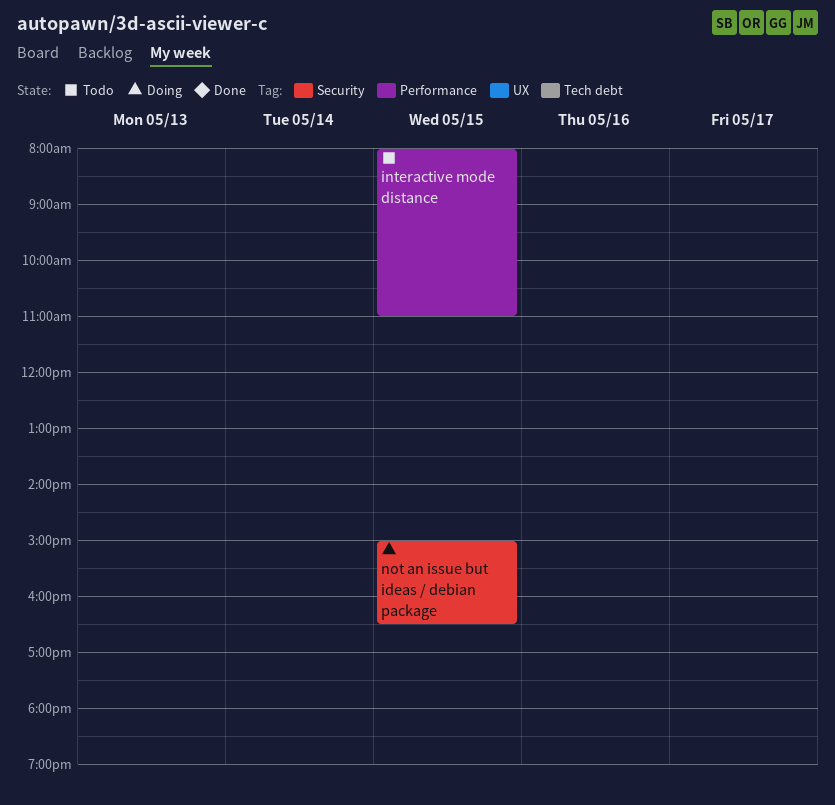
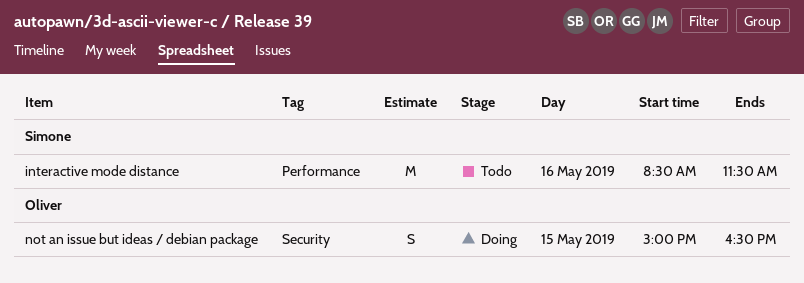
interactive mode distance, day: May 15 -> May 16
interactive mode distance, begins: 08:00 -> 08:30
interactive mode distance, ends: 11:00 -> 11:30

